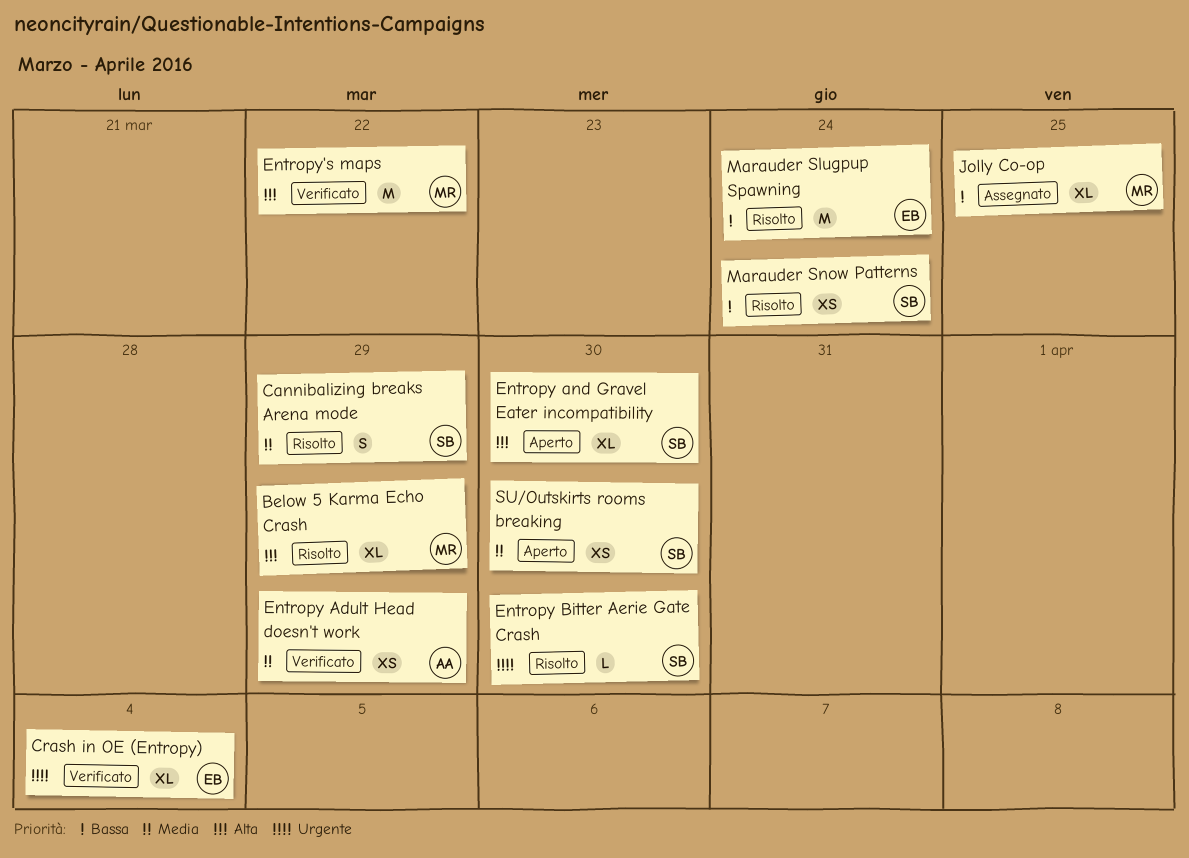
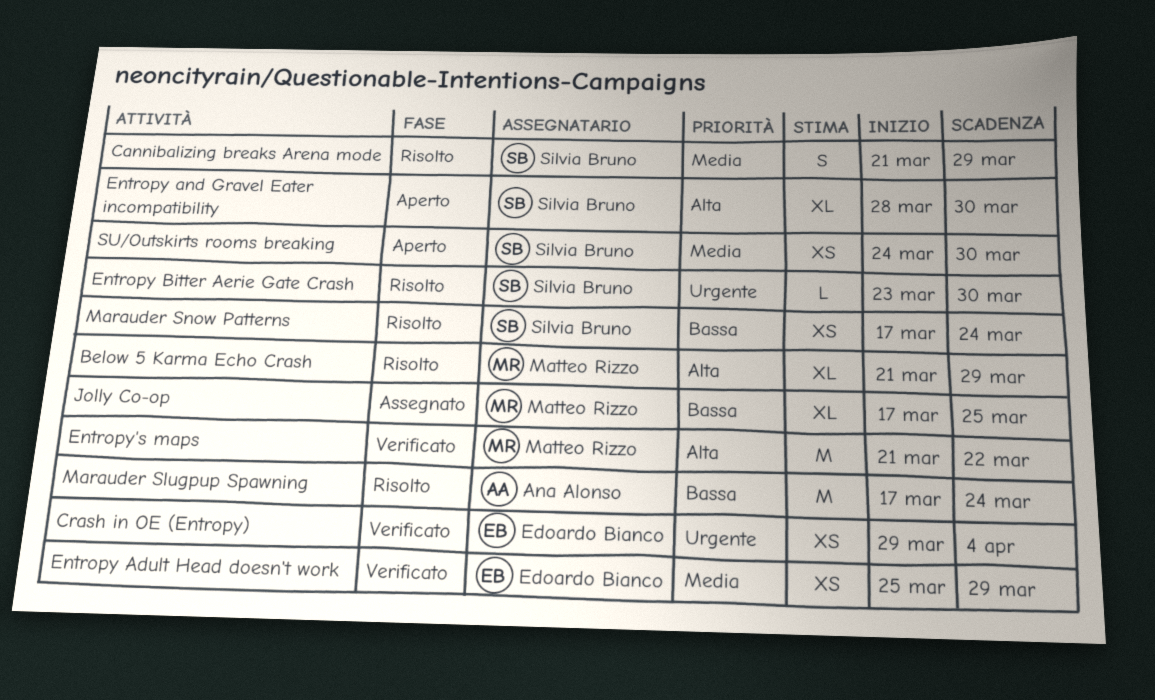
Crash in OE (Entropy), estimate: XL -> XS
Entropy Adult Head doesn't work, owner: Ana Alonso -> Edoardo Bianco
Marauder Slugpup Spawning, owner: Edoardo Bianco -> Ana Alonso

